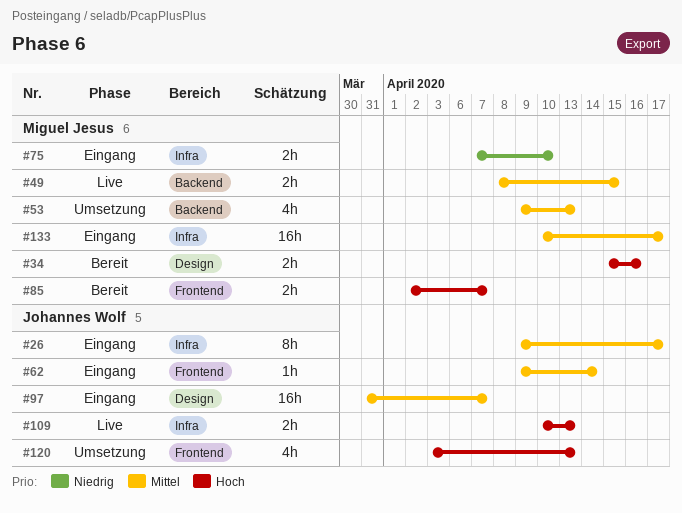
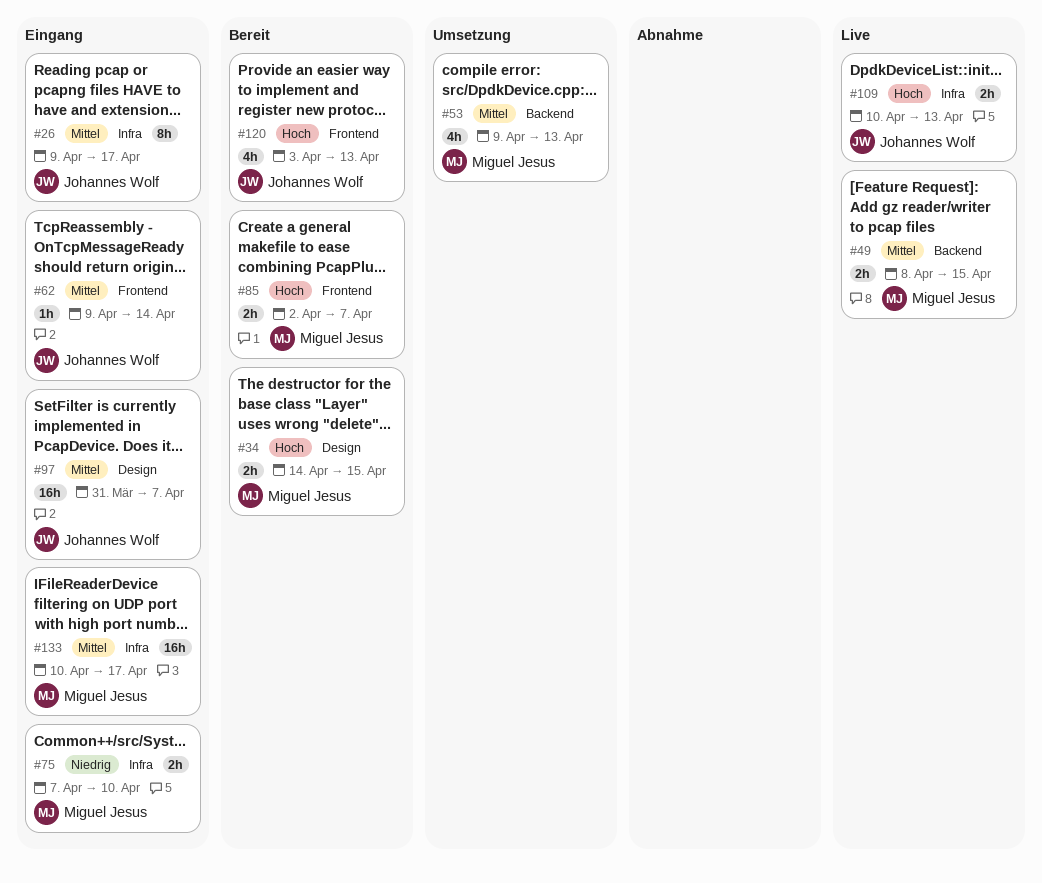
#34, start: Apr 15 -> Apr 14
#34, due: Apr 16 -> Apr 15
#120, status: Umsetzung -> Bereit

